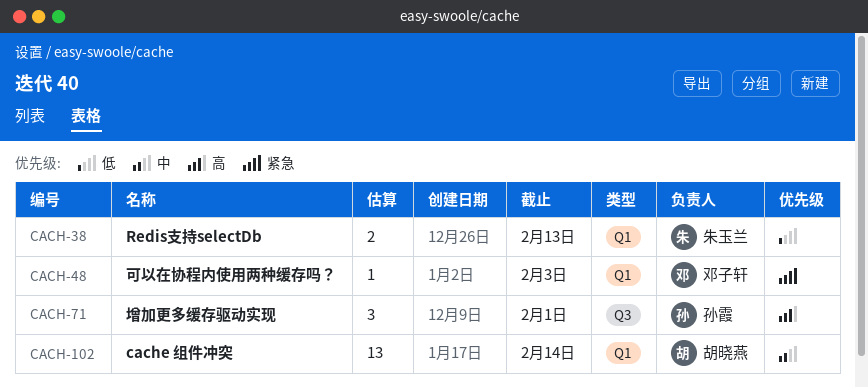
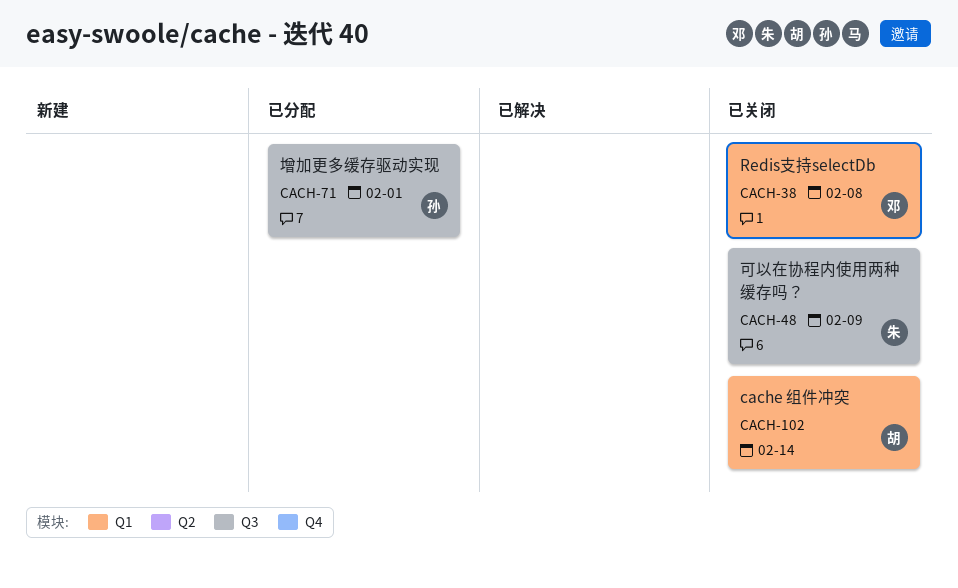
CACH-38, owner: 朱玉兰 -> 邓子轩
CACH-38, due: Feb 13 -> Feb 8
CACH-48, owner: 邓子轩 -> 朱玉兰
CACH-48, label: Q1 -> Q3
CACH-48, due: Feb 3 -> Feb 9

